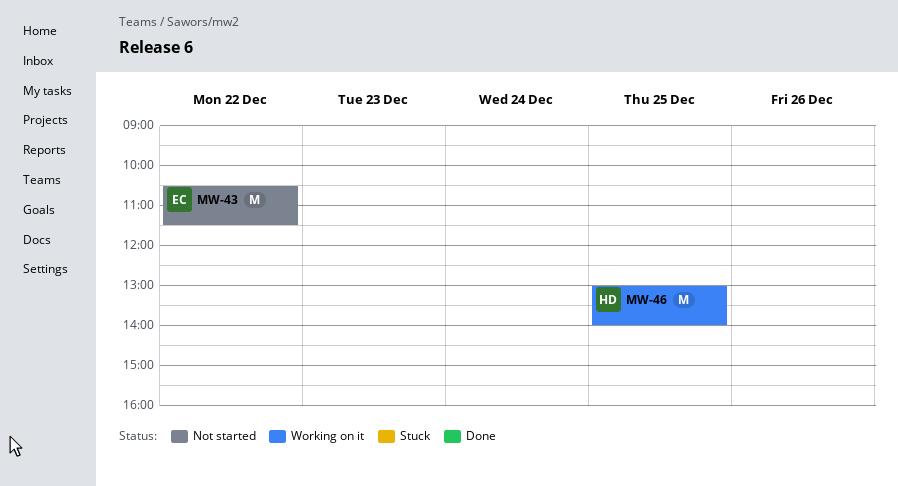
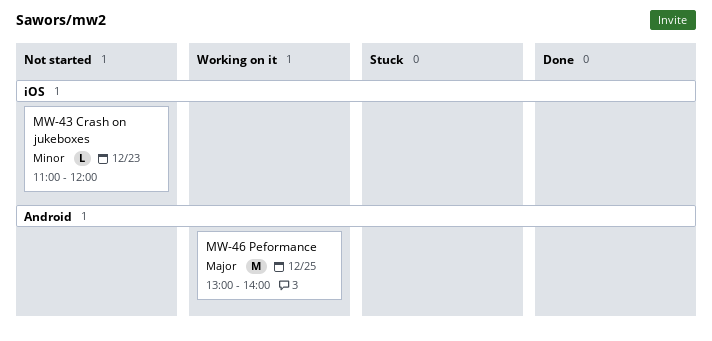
MW-43, estimate: M -> L
MW-43, day: Dec 22 -> Dec 23
MW-43, begins: 10:30 -> 11:00
MW-43, ends: 11:30 -> 12:00

